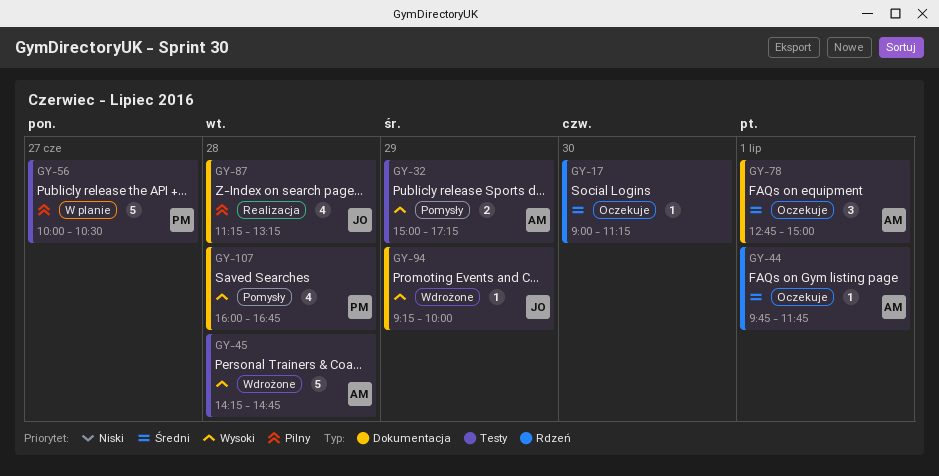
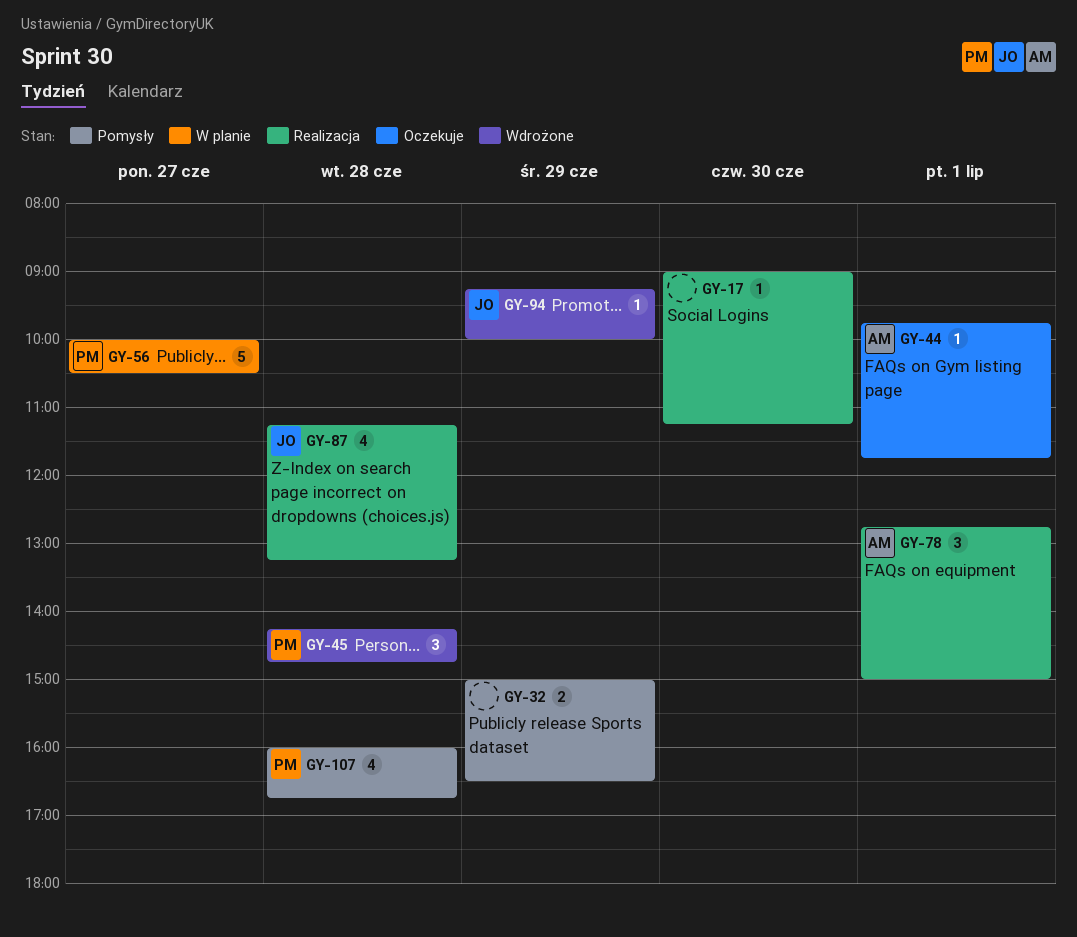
GY-17, status: Oczekuje -> Realizacja
GY-32, owner: AM -> none
GY-32, ends: 17:15 -> 16:30
GY-45, owner: AM -> PM
GY-45, estimate: 5 -> 3
GY-78, status: Oczekuje -> Realizacja

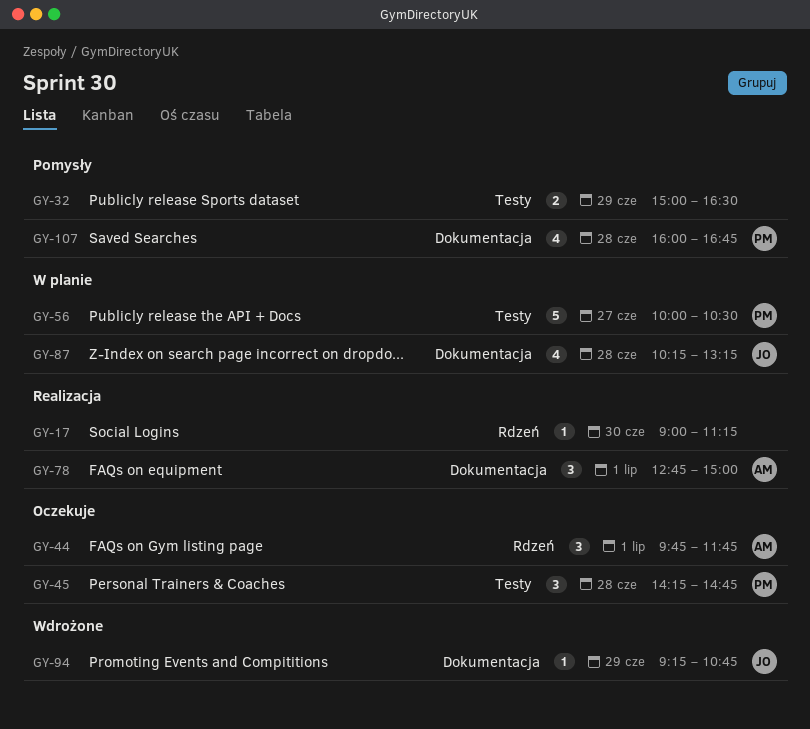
GY-44, estimate: 1 -> 3
GY-45, status: Wdrożone -> Oczekuje
GY-87, status: Realizacja -> W planie
GY-87, begins: 11:15 -> 10:15
GY-94, ends: 10:00 -> 10:45

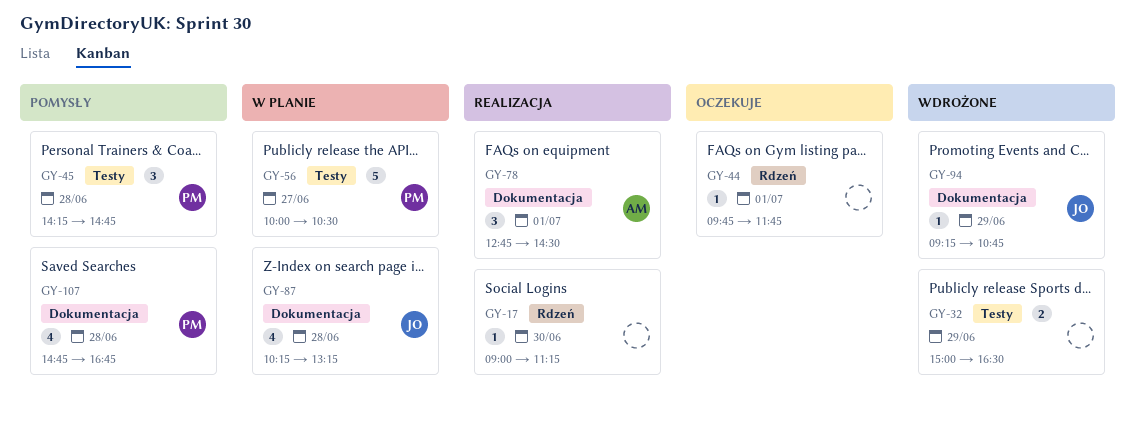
GY-32, status: Pomysły -> Wdrożone
GY-44, owner: AM -> none
GY-44, estimate: 3 -> 1
GY-45, status: Oczekuje -> Pomysły
GY-78, ends: 15:00 -> 14:30
GY-107, begins: 16:00 -> 14:45

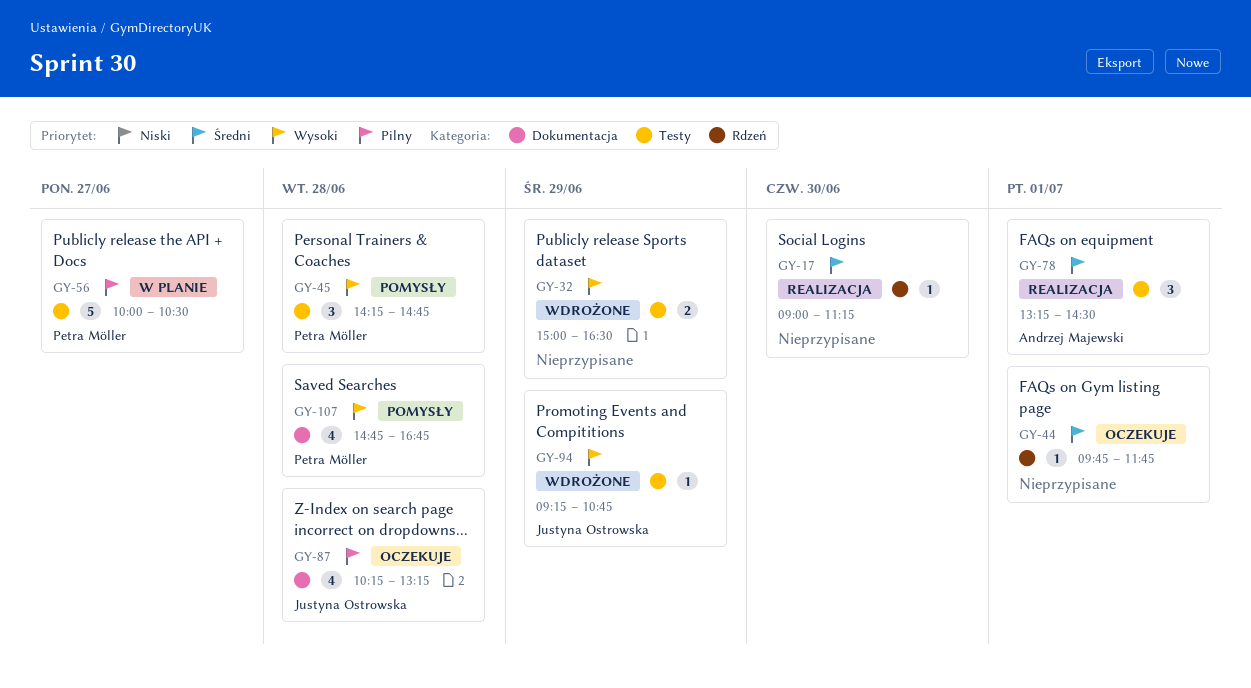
GY-78, label: Dokumentacja -> Testy
GY-78, begins: 12:45 -> 13:15
GY-87, status: W planie -> Oczekuje
GY-94, label: Dokumentacja -> Testy

